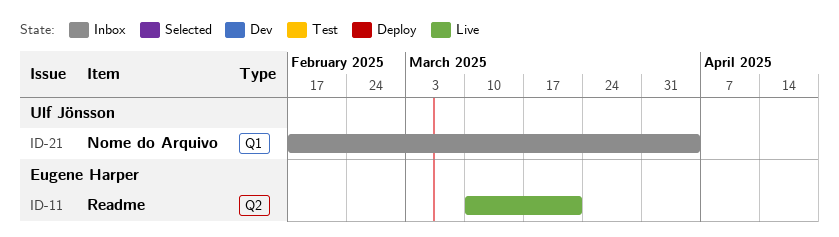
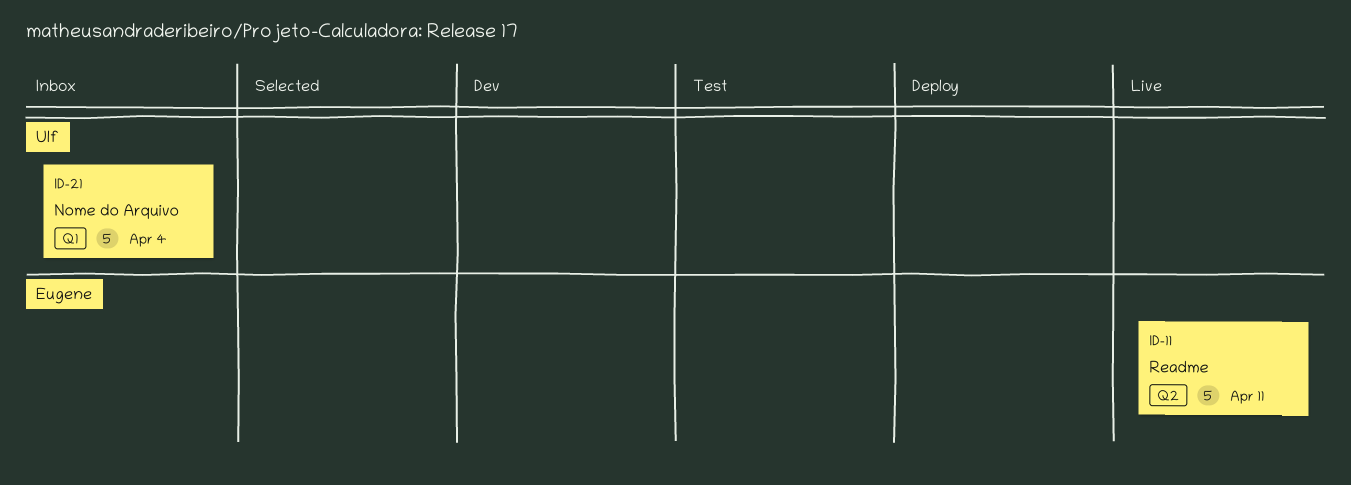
ID-11, due: Mar 21 -> Apr 11

